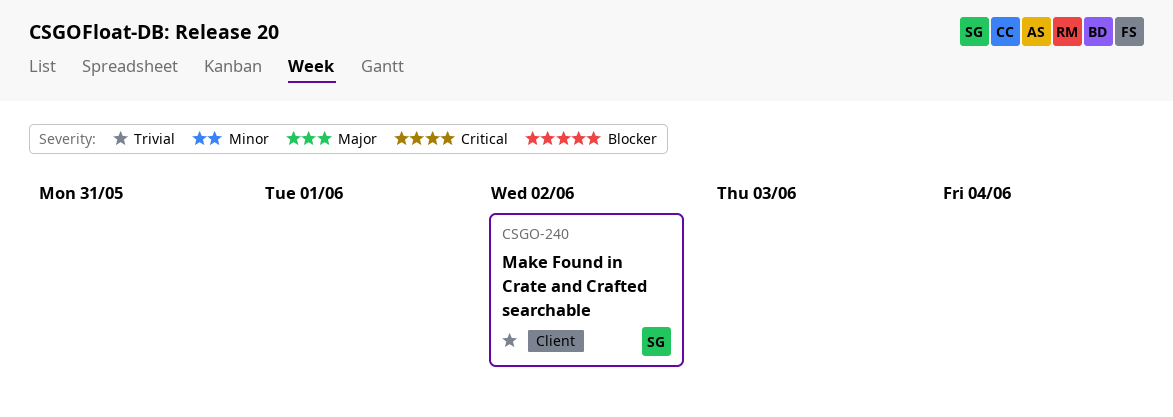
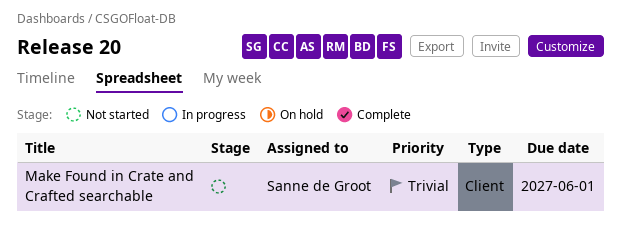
Make Found in Crate and Crafted searchable, due: Jun 2 -> Jun 1

